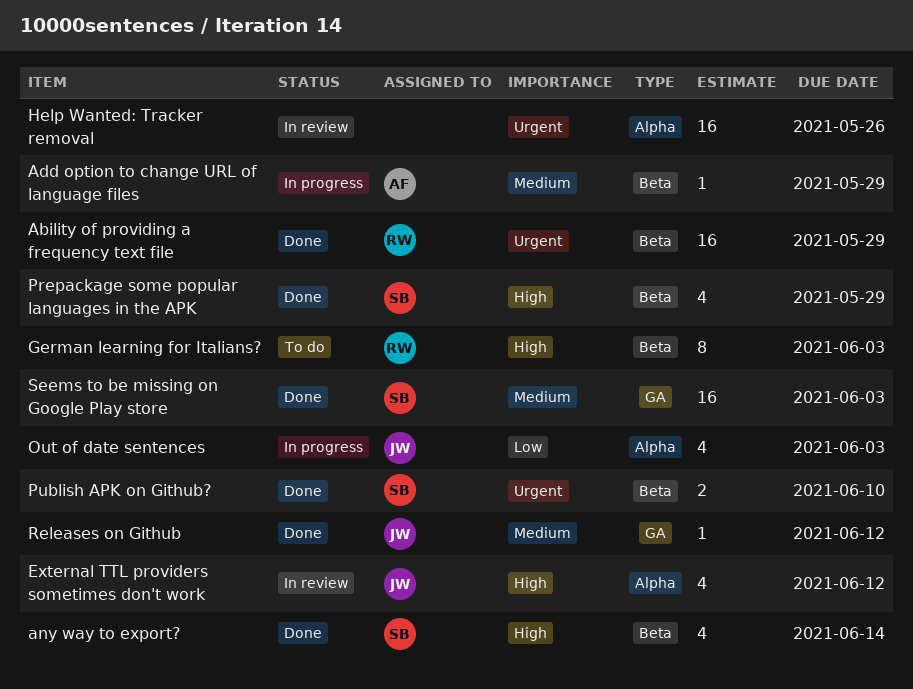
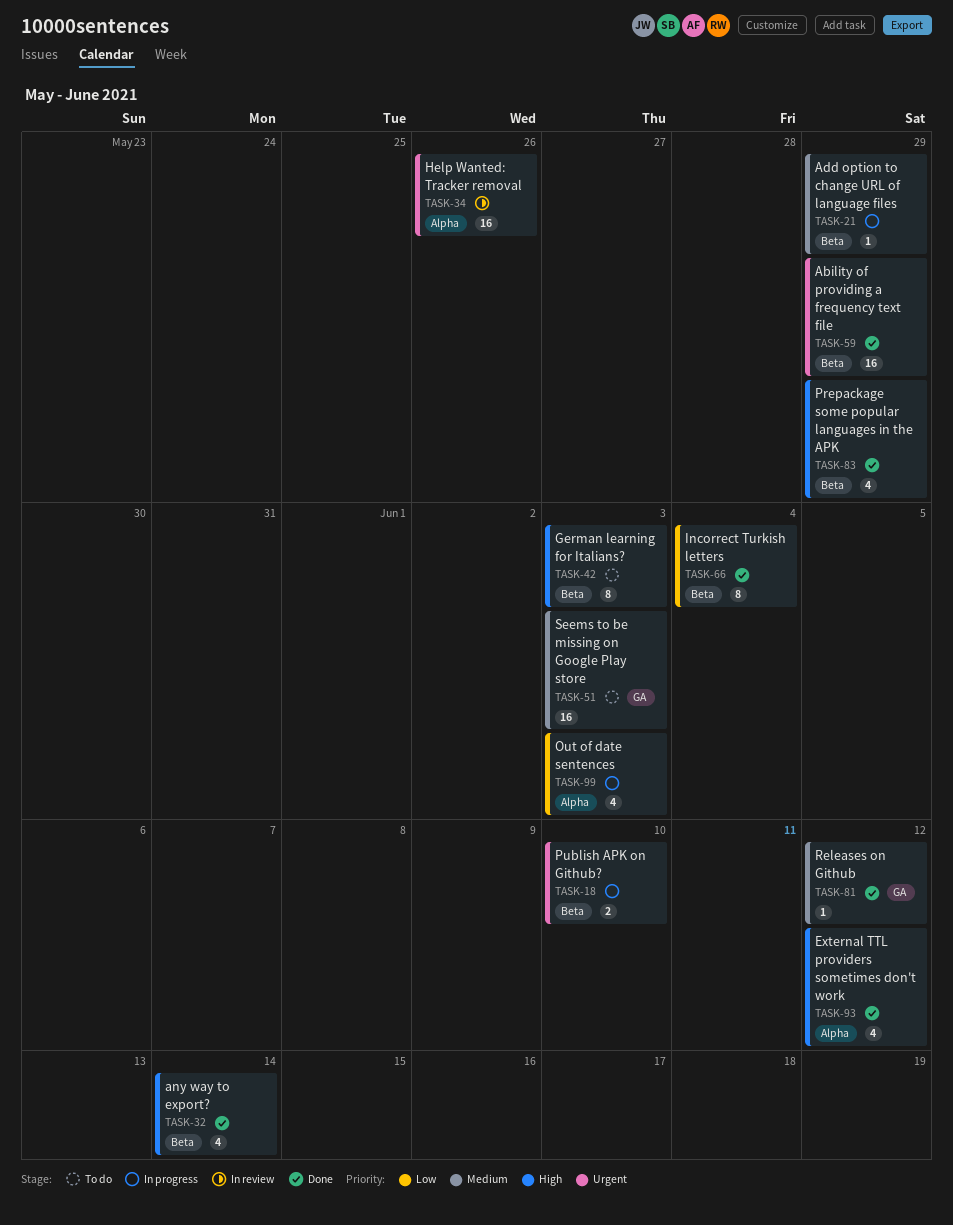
External TTL providers sometimes don't work, status: In review -> Done
Incorrect Turkish letters: none -> present
Publish APK on Github?, status: Done -> In progress
Seems to be missing on Google Play store, status: Done -> To do

